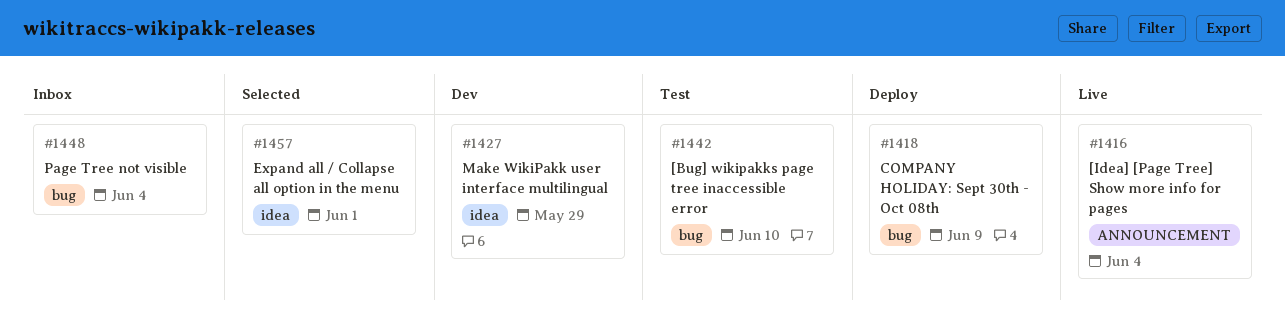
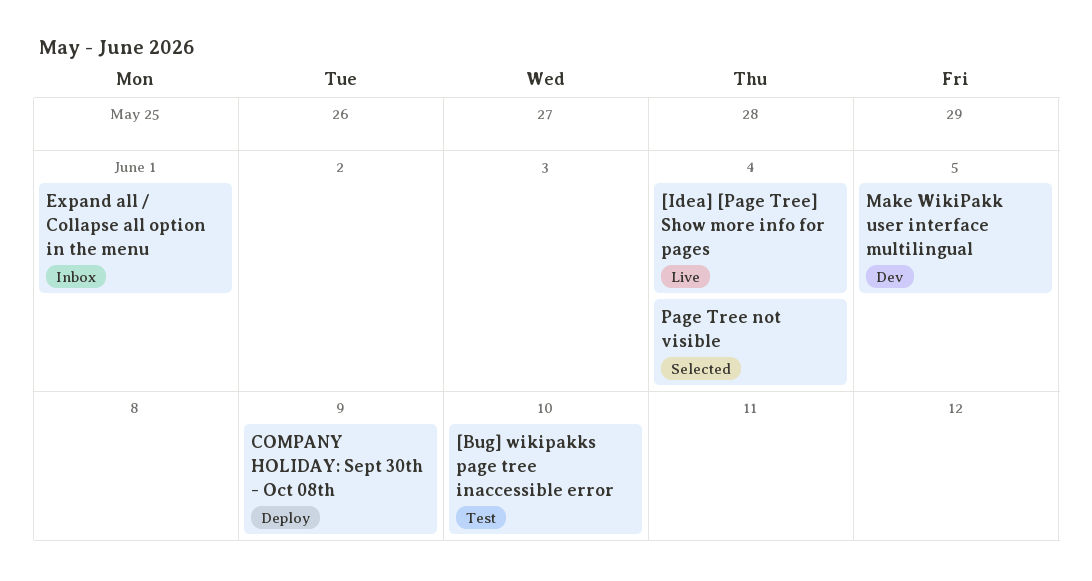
Expand all / Collapse all option in the menu, status: Selected -> Inbox
Make WikiPakk user interface multilingual, due: May 29 -> Jun 5
Page Tree not visible, status: Inbox -> Selected

